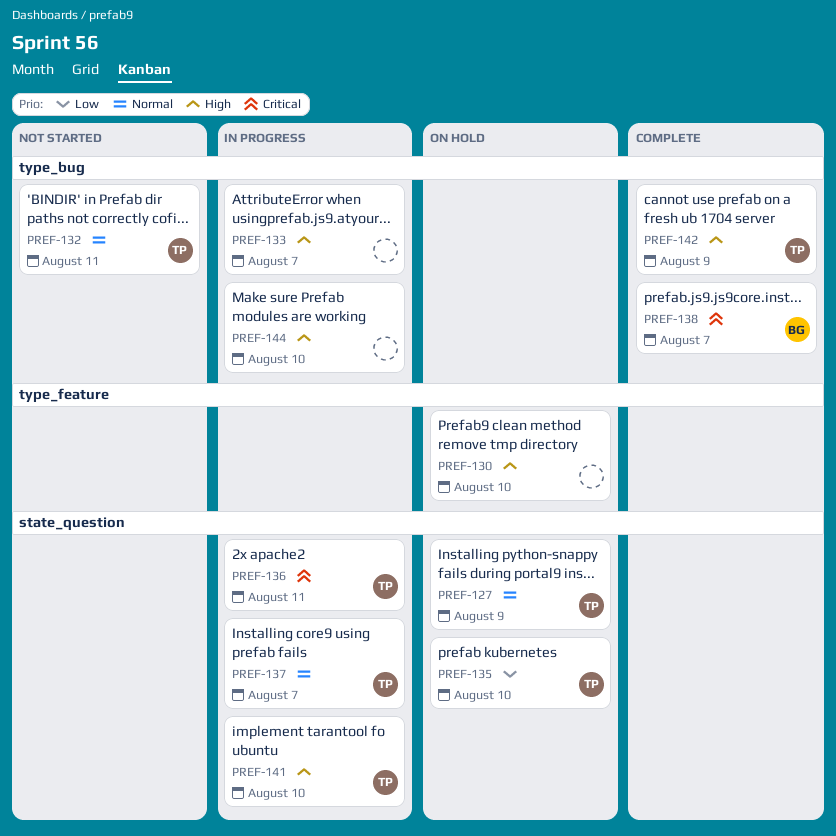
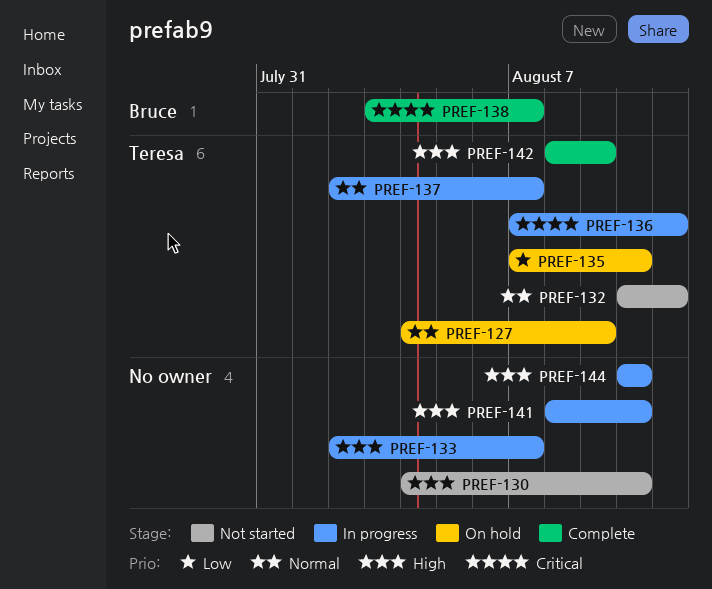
PREF-130, status: On hold -> Not started
PREF-141, owner: Teresa -> none

